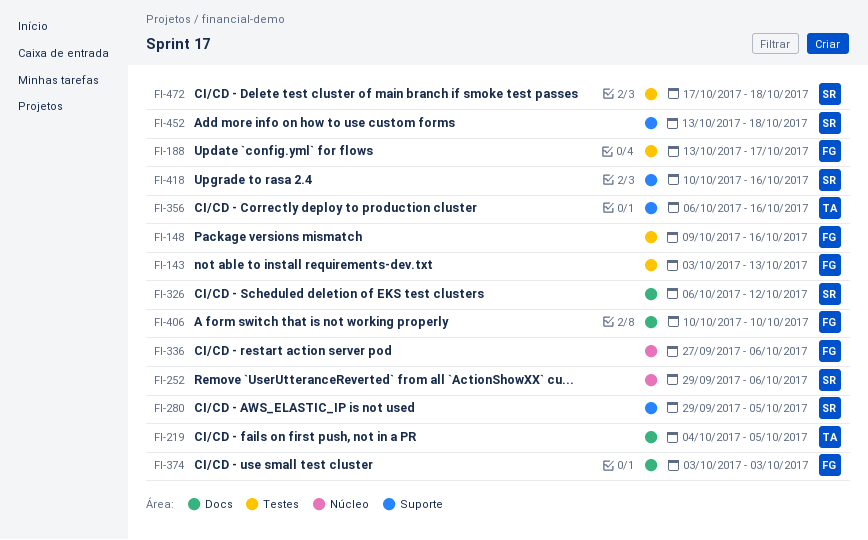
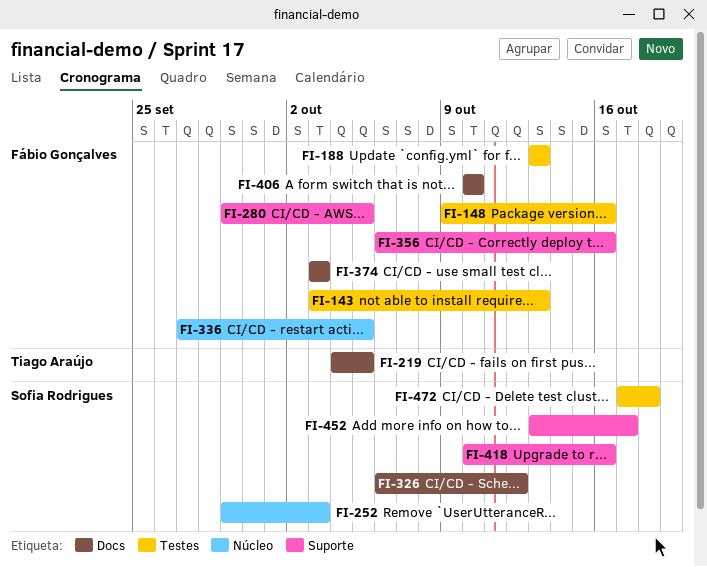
FI-188, due: Oct 17 -> Oct 13
FI-252, due: Oct 6 -> Oct 3
FI-280, owner: Sofia Rodrigues -> Fábio Gonçalves
FI-336, due: Oct 6 -> Oct 5
FI-356, owner: Tiago Araújo -> Fábio Gonçalves
FI-452, due: Oct 18 -> Oct 17

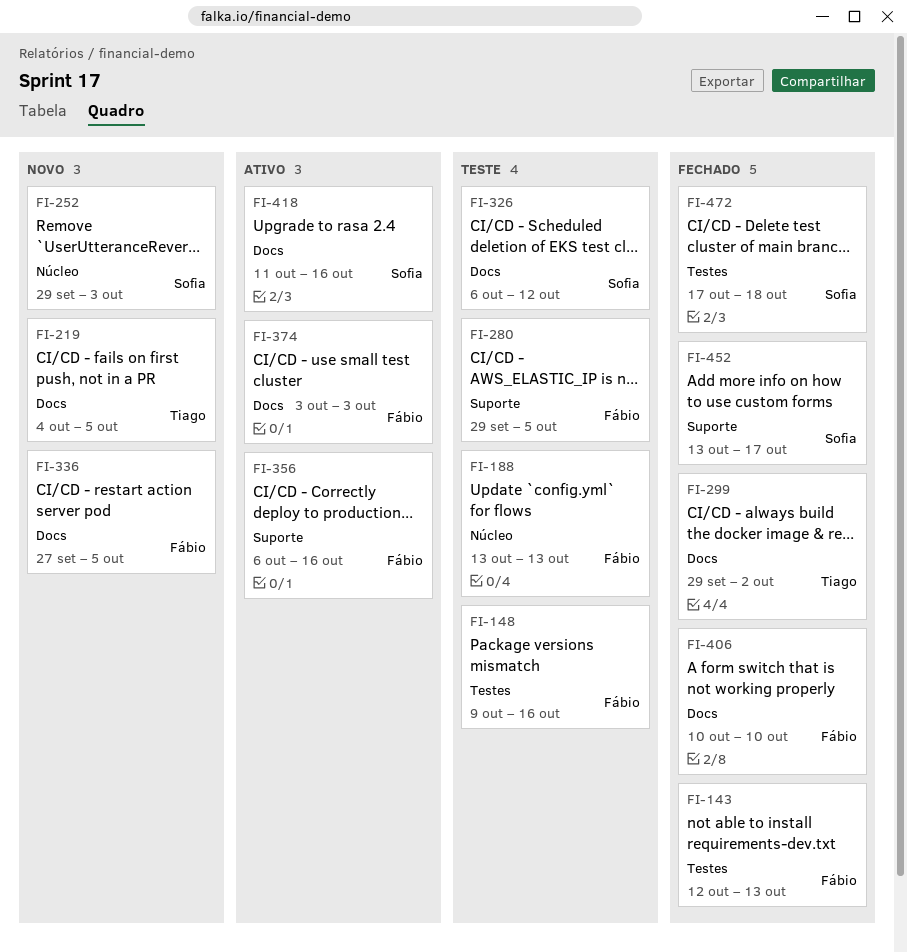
FI-143, start: Oct 3 -> Oct 12
FI-188, label: Testes -> Núcleo
FI-299: none -> present
FI-336, label: Núcleo -> Docs
FI-418, label: Suporte -> Docs
FI-418, start: Oct 10 -> Oct 11

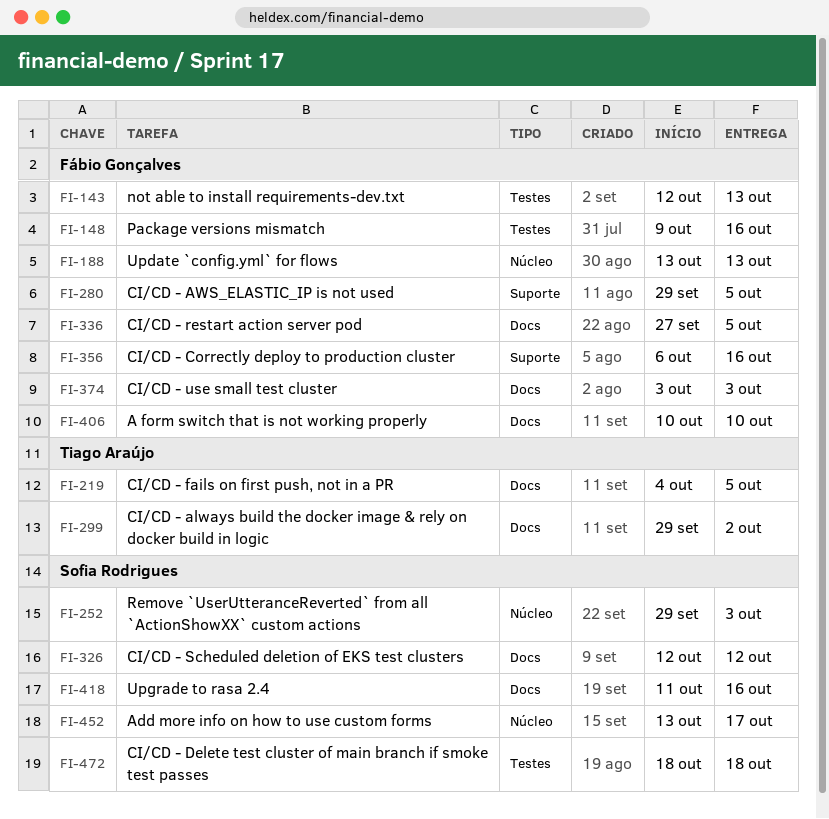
FI-326, start: Oct 6 -> Oct 12
FI-452, label: Suporte -> Núcleo
FI-472, start: Oct 17 -> Oct 18

